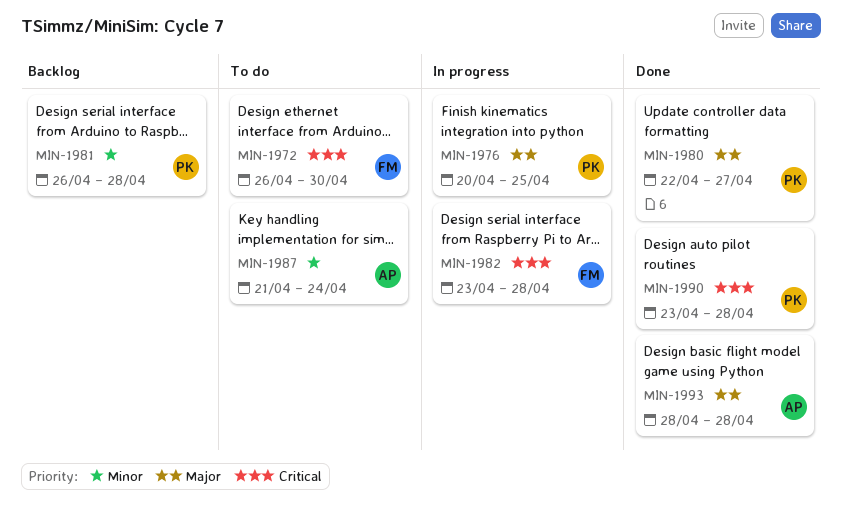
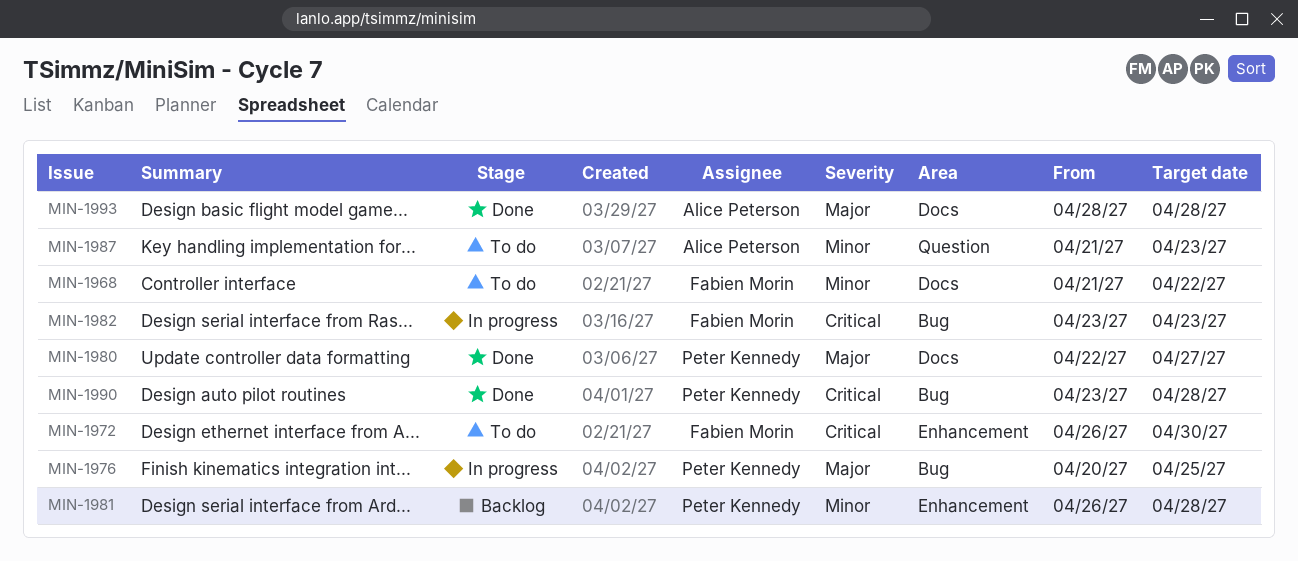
MIN-1968: none -> present
MIN-1982, due: Apr 28 -> Apr 23
MIN-1987, due: Apr 24 -> Apr 23

